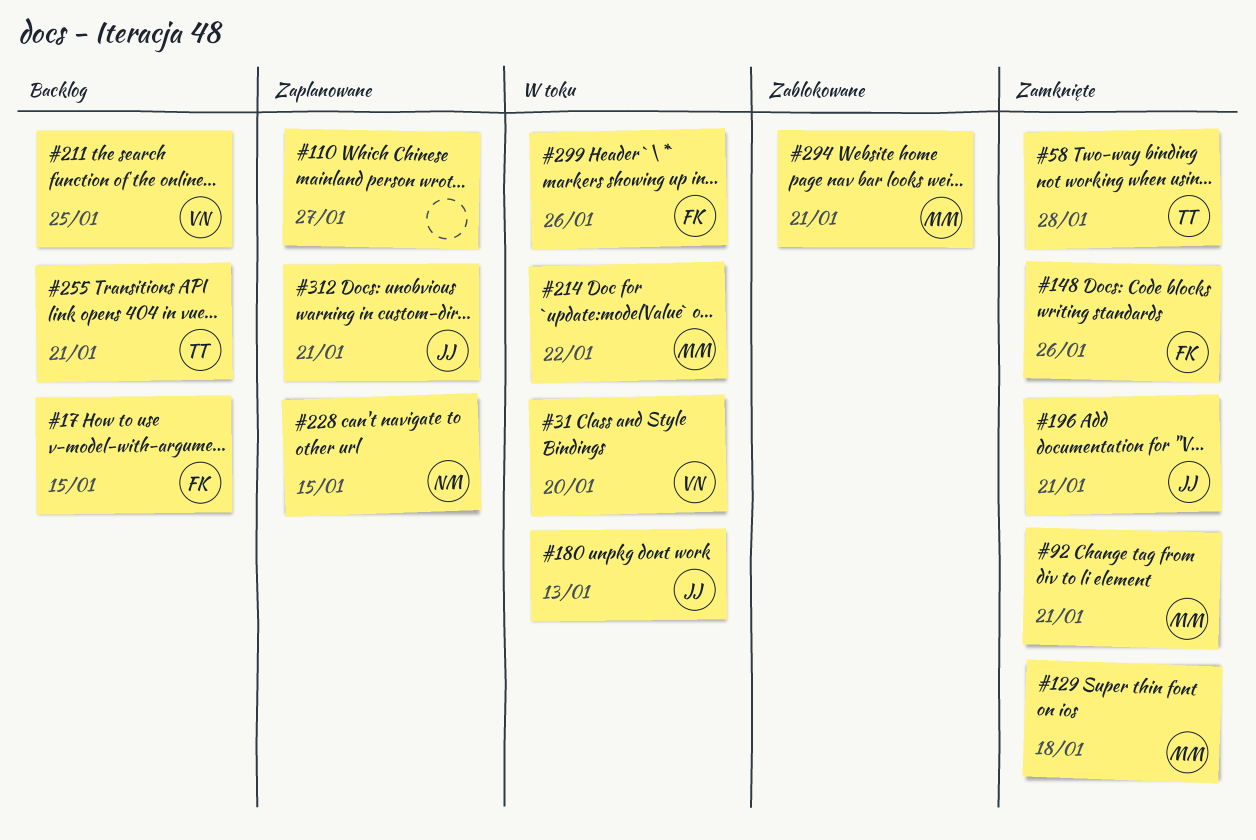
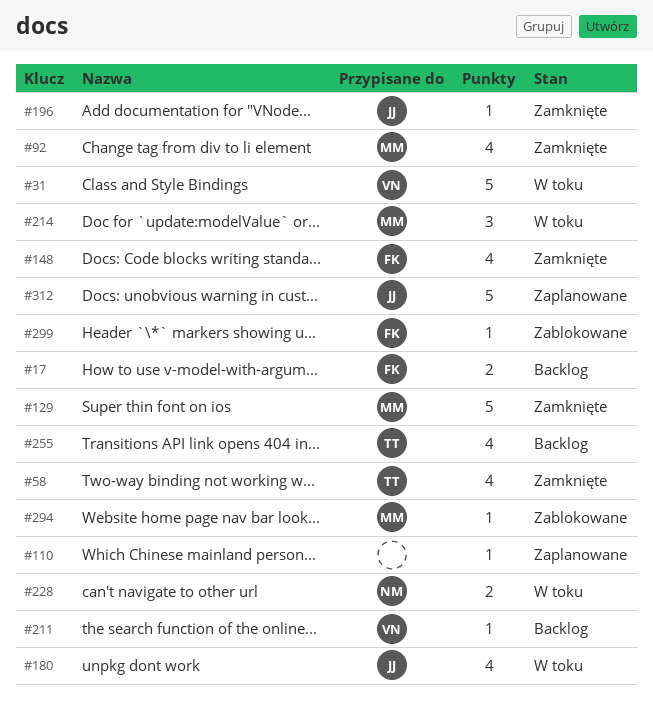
#228, status: Zaplanowane -> W toku
#299, status: W toku -> Zablokowane

